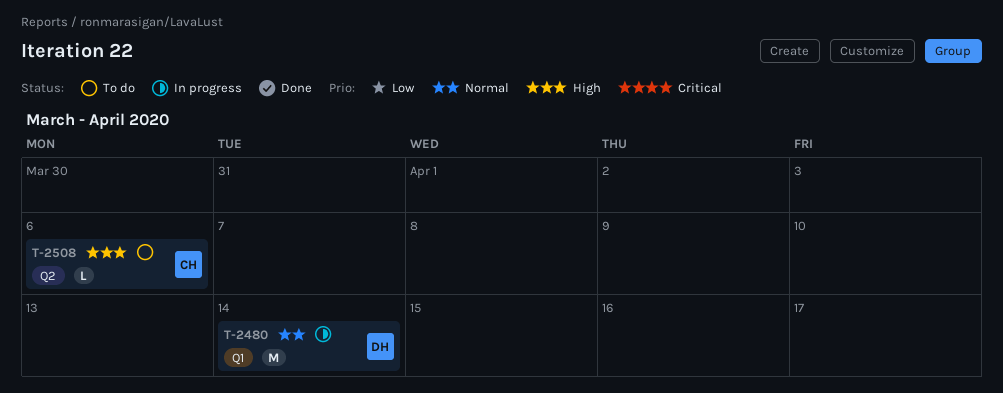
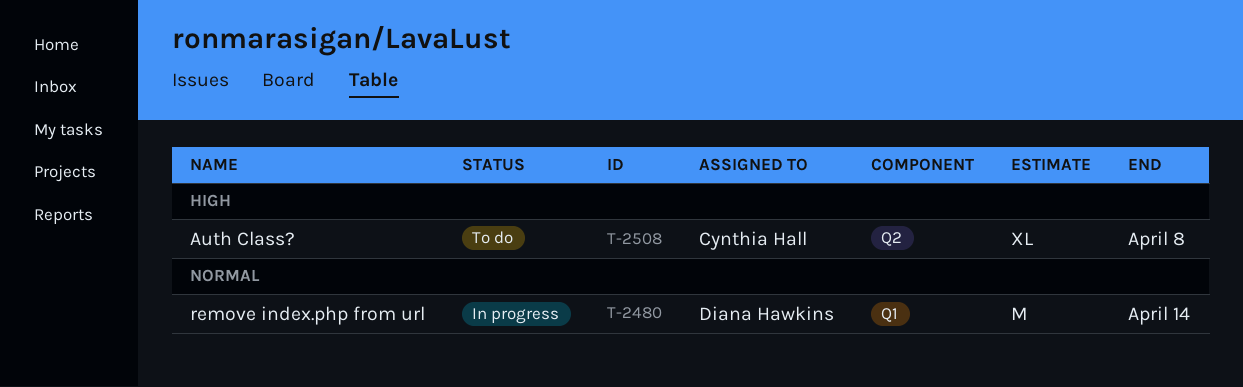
T-2508, estimate: L -> XL
T-2508, due: Apr 6 -> Apr 8

